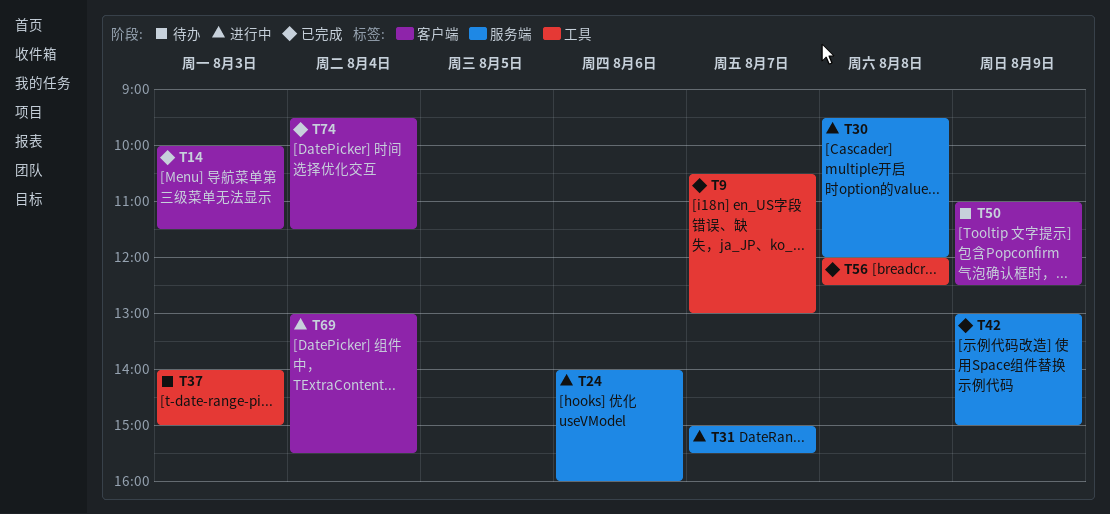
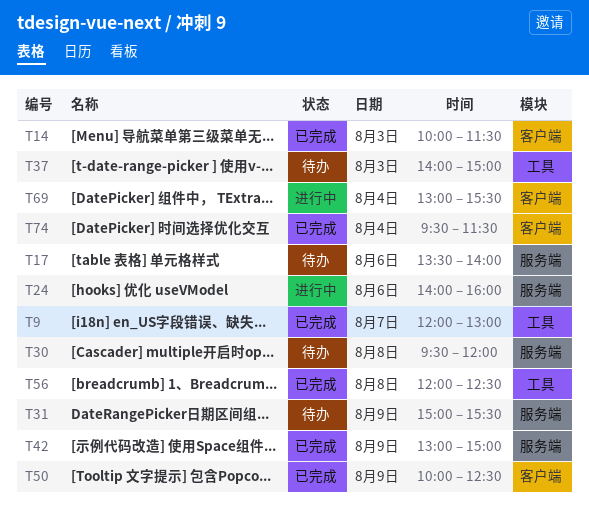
T9, begins: 10:30 -> 12:00
T17: none -> present
T30, status: 进行中 -> 待办
T31, status: 进行中 -> 待办
T31, day: Aug 7 -> Aug 9
T50, status: 待办 -> 已完成
T50, begins: 11:00 -> 10:00

